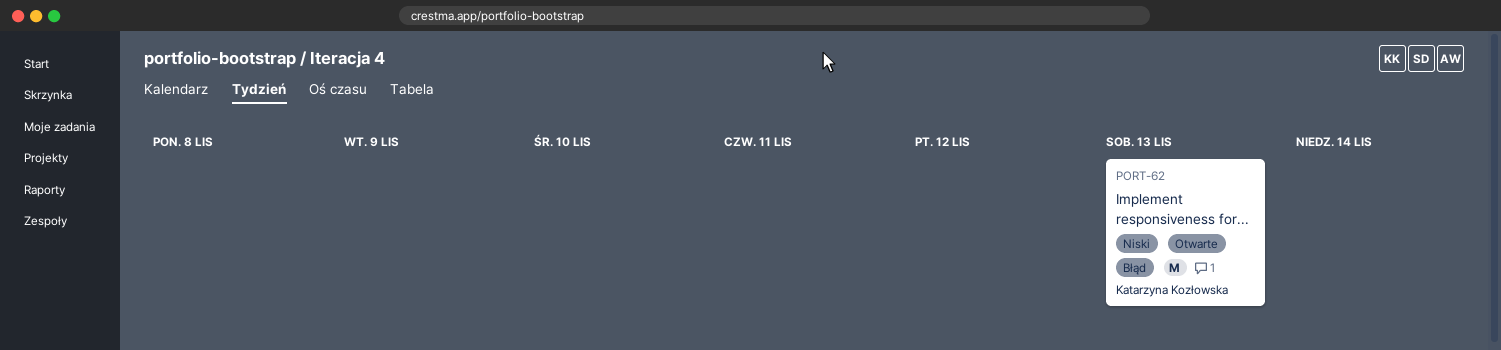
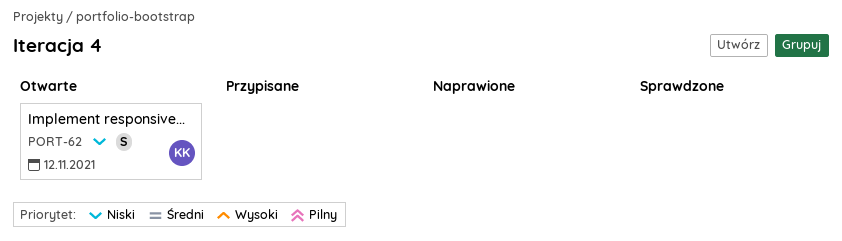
PORT-62, estimate: M -> S
PORT-62, due: Nov 13 -> Nov 12

